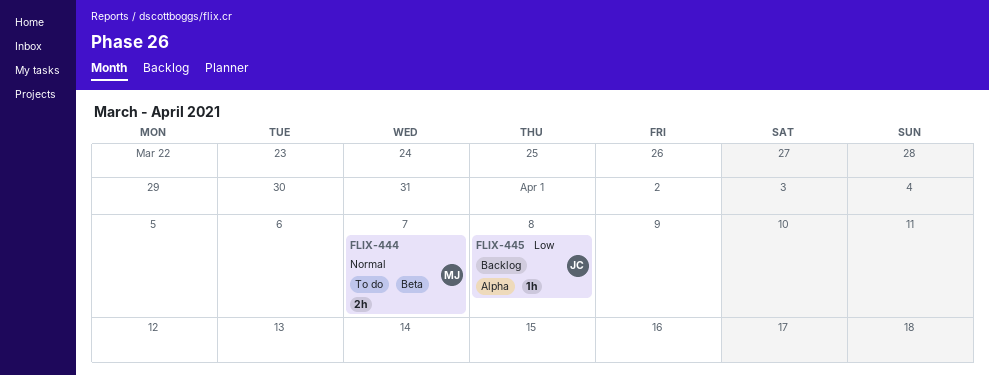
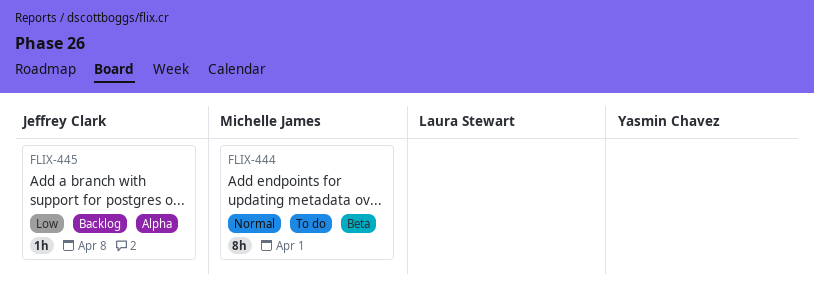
FLIX-444, estimate: 2h -> 8h
FLIX-444, due: Apr 7 -> Apr 1

